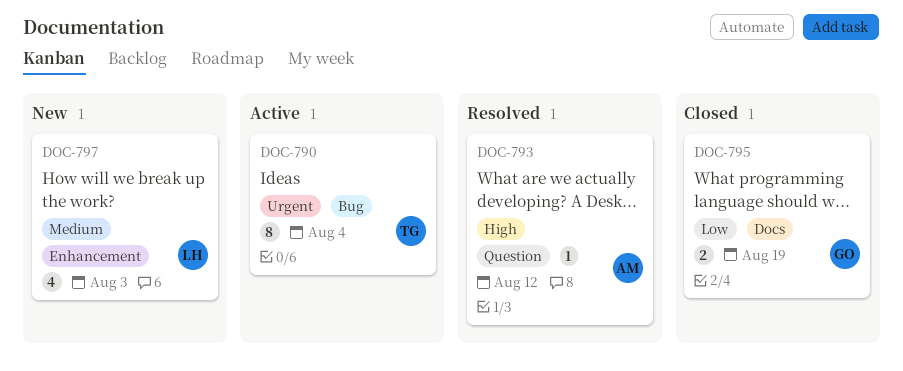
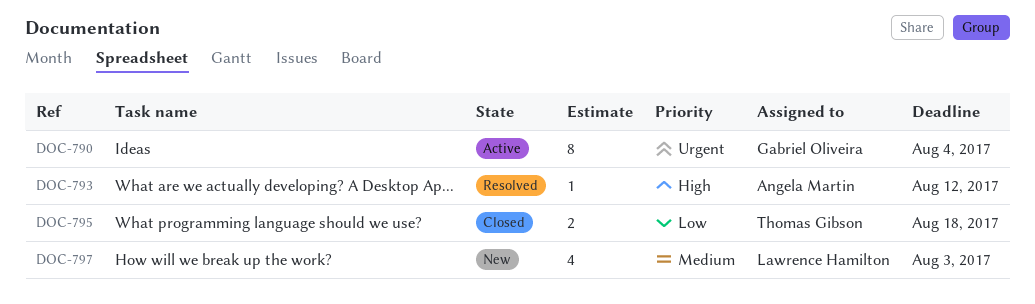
DOC-790, owner: Thomas Gibson -> Gabriel Oliveira
DOC-795, owner: Gabriel Oliveira -> Thomas Gibson
DOC-795, due: Aug 19 -> Aug 18

